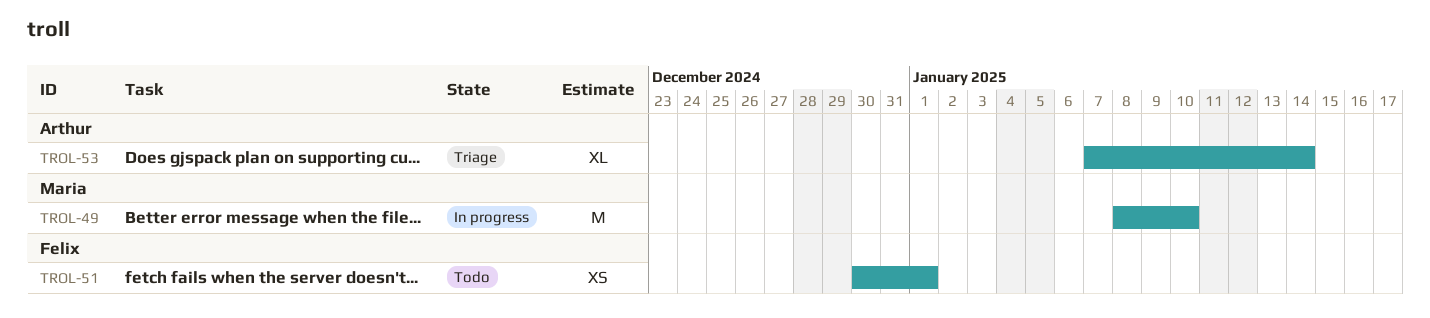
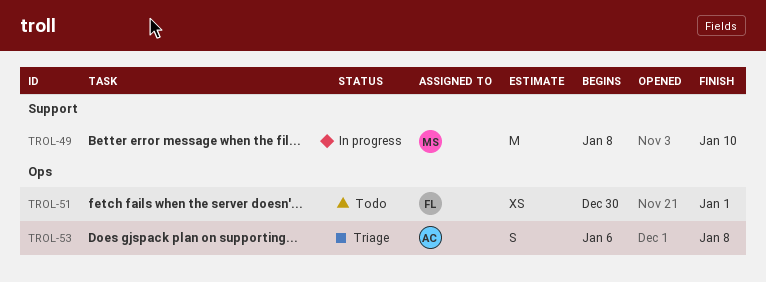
TROL-53, estimate: XL -> S
TROL-53, start: Jan 7 -> Jan 6
TROL-53, due: Jan 14 -> Jan 8

